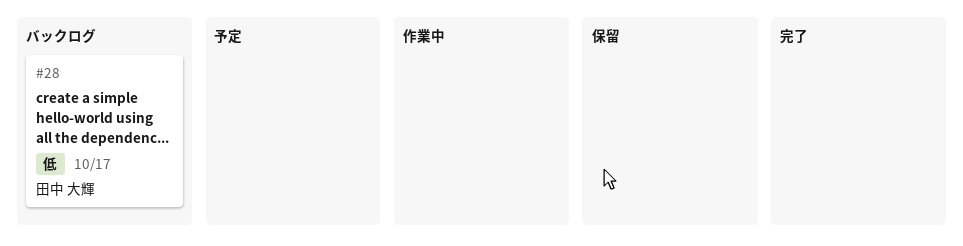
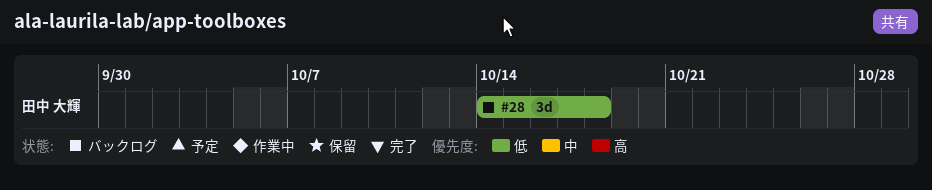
#28, due: Oct 17 -> Oct 18

